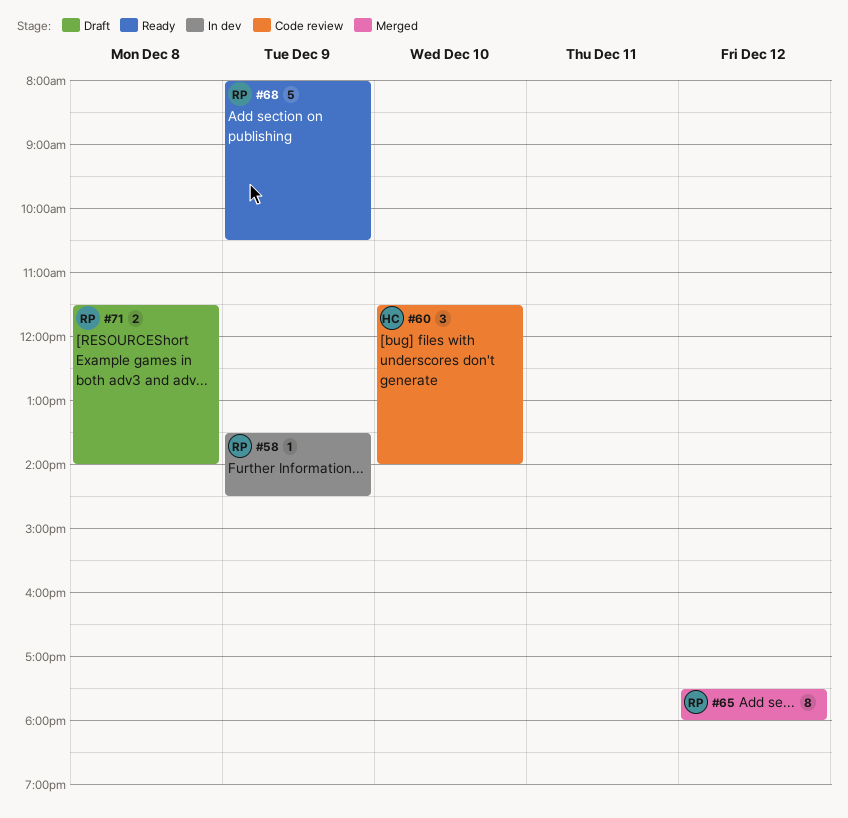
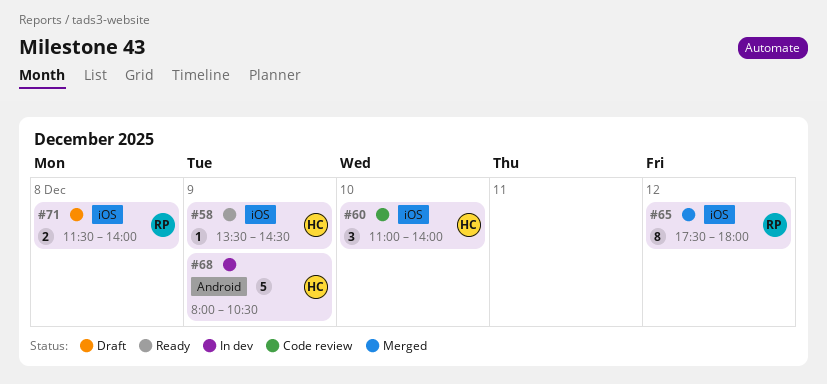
#58, status: In dev -> Ready
#58, owner: RP -> HC
#60, begins: 11:30 -> 11:00
#68, status: Ready -> In dev
#68, owner: RP -> HC

